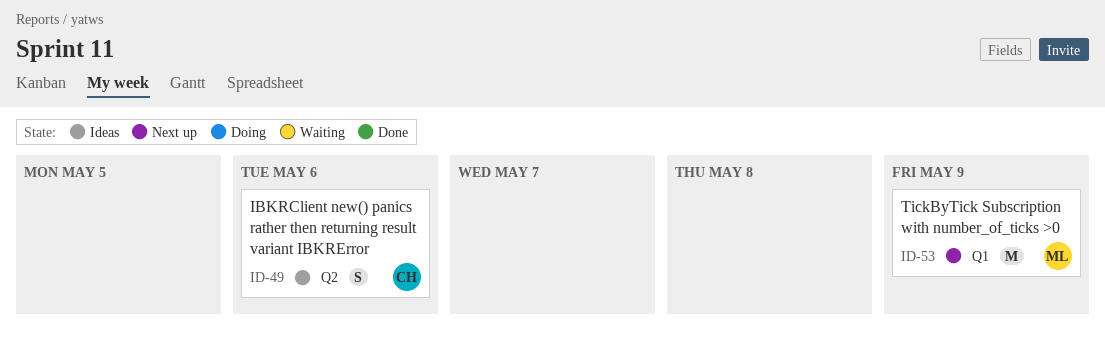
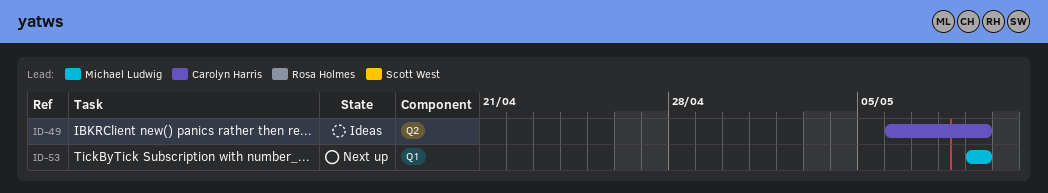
ID-49, due: May 6 -> May 9

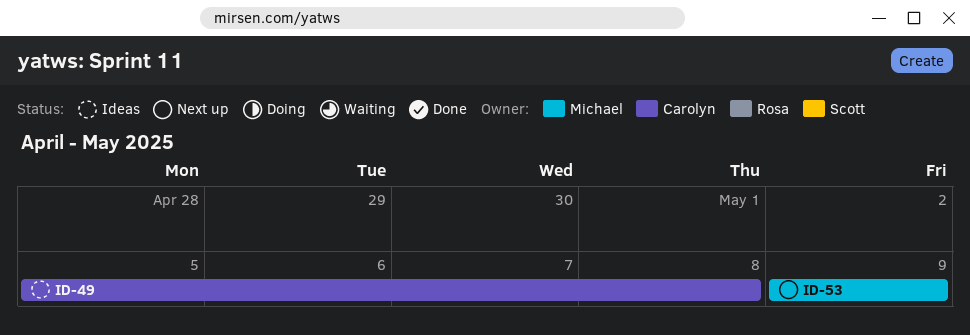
ID-49, start: May 6 -> May 5
ID-49, due: May 9 -> May 8

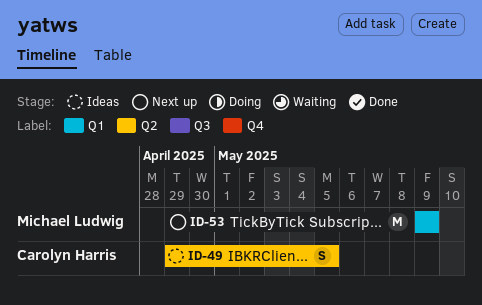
ID-49, start: May 5 -> Apr 29
ID-49, due: May 8 -> May 5

